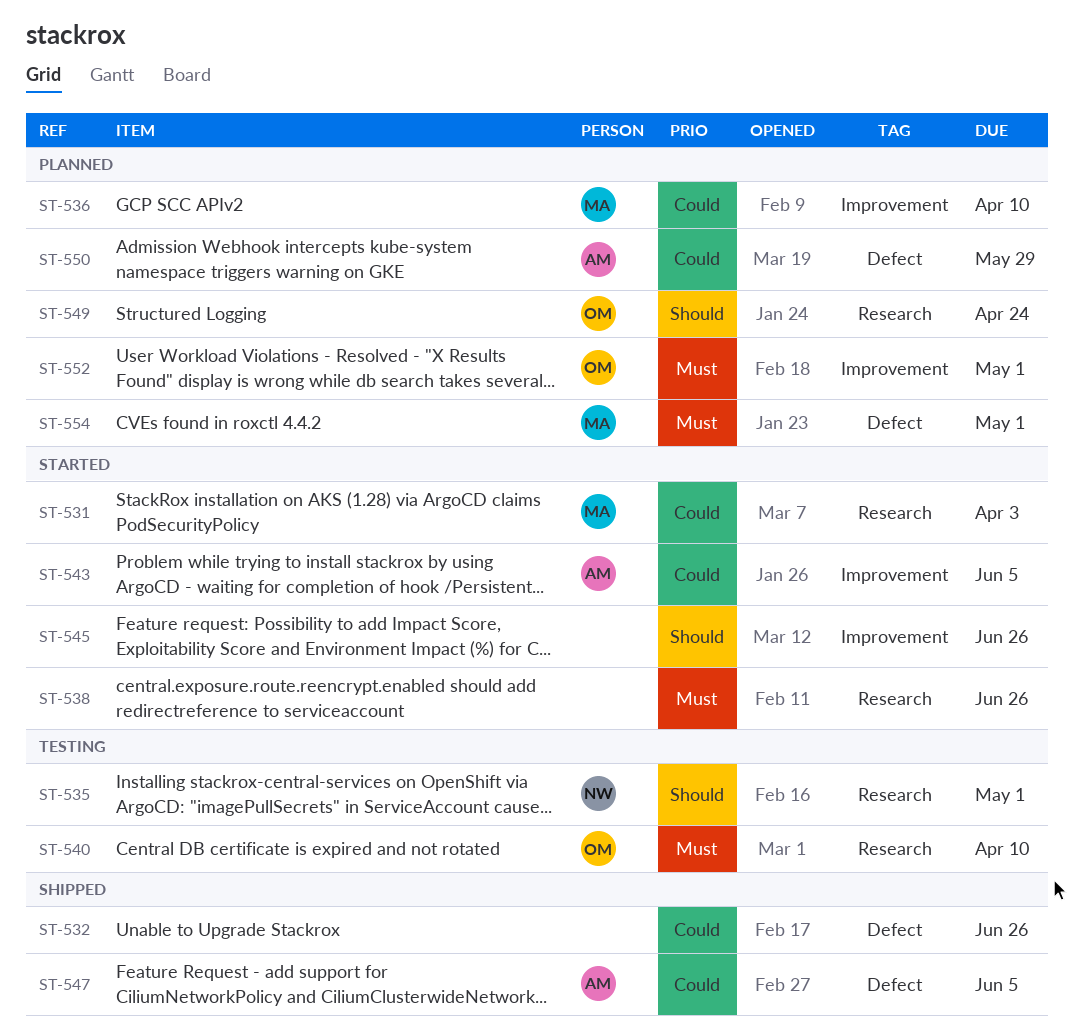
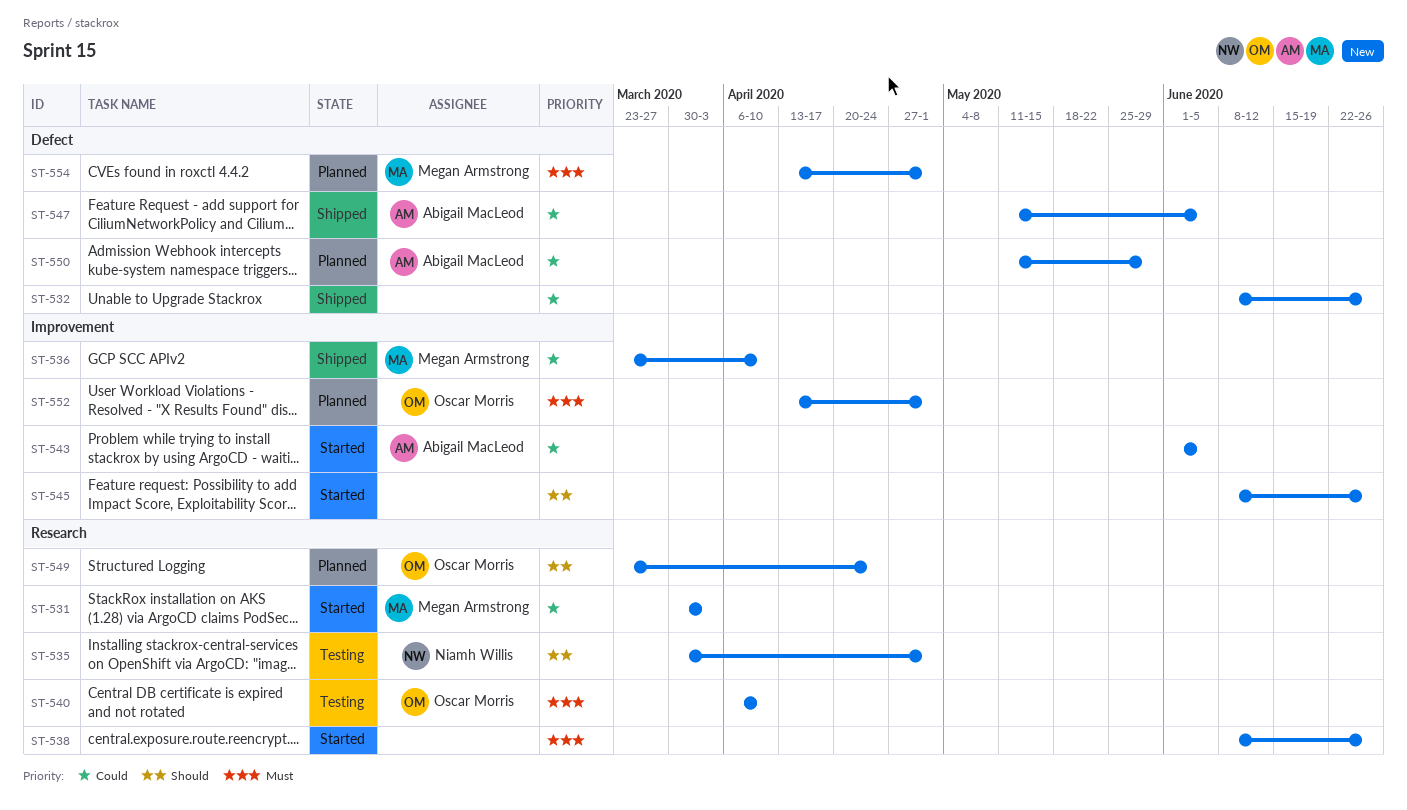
ST-536, status: Planned -> Shipped

